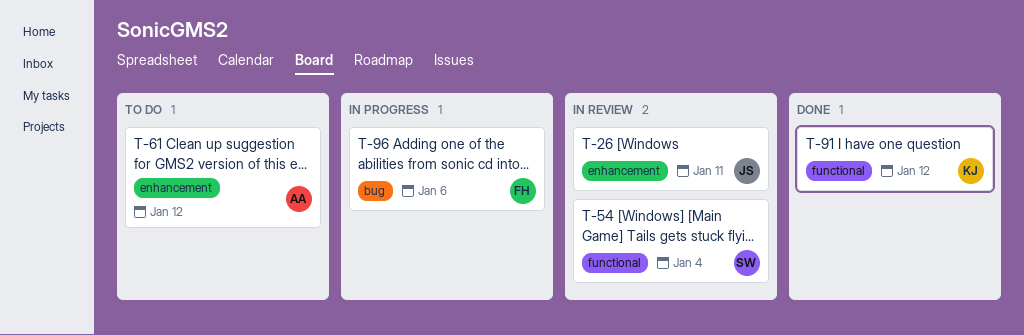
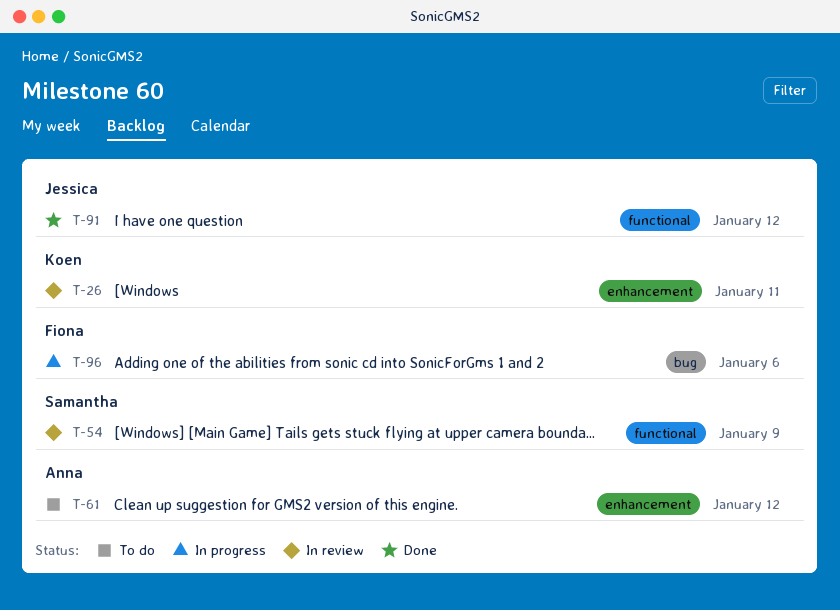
T-26, owner: Jessica -> Koen
T-54, due: Jan 4 -> Jan 9
T-91, owner: Koen -> Jessica

